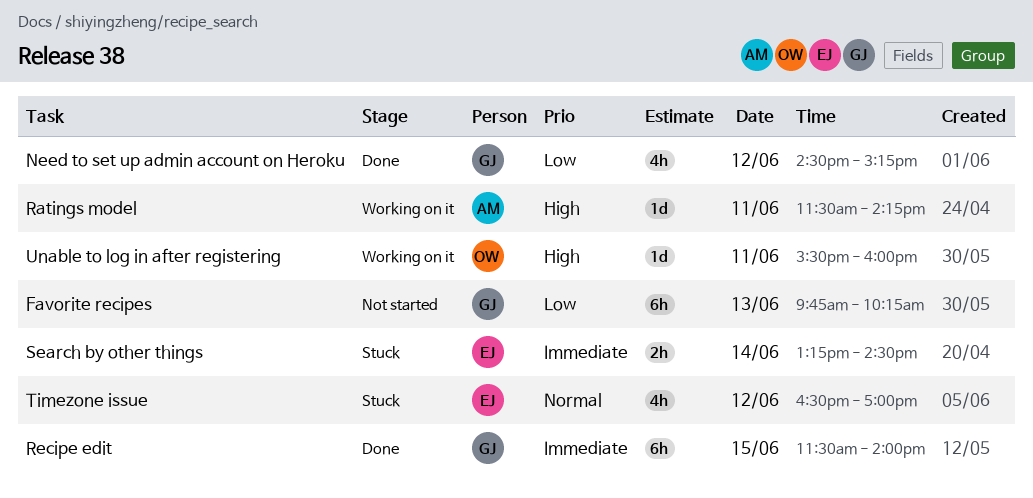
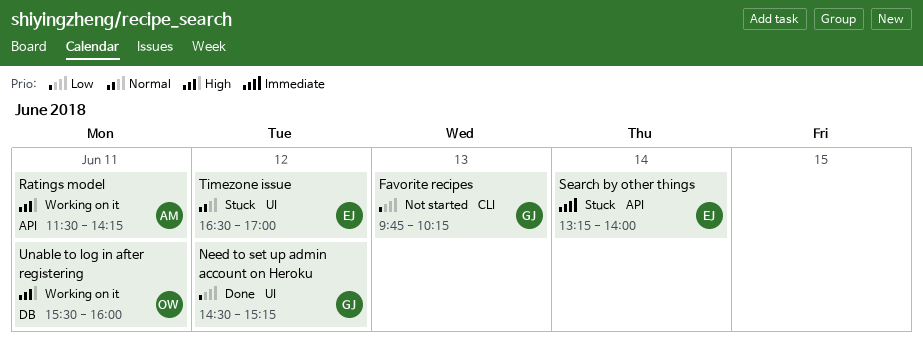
Recipe edit: present -> none
Search by other things, ends: 14:30 -> 14:00

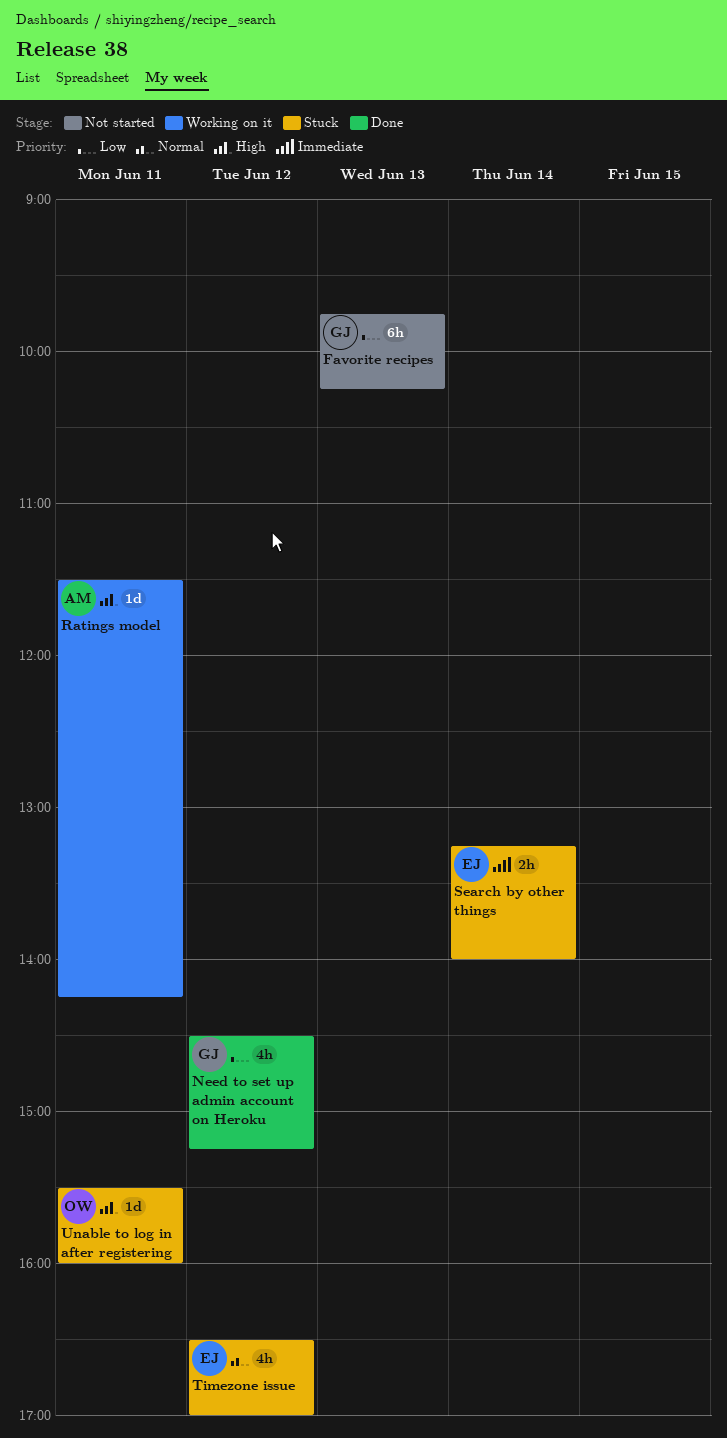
Unable to log in after registering, status: Working on it -> Stuck

